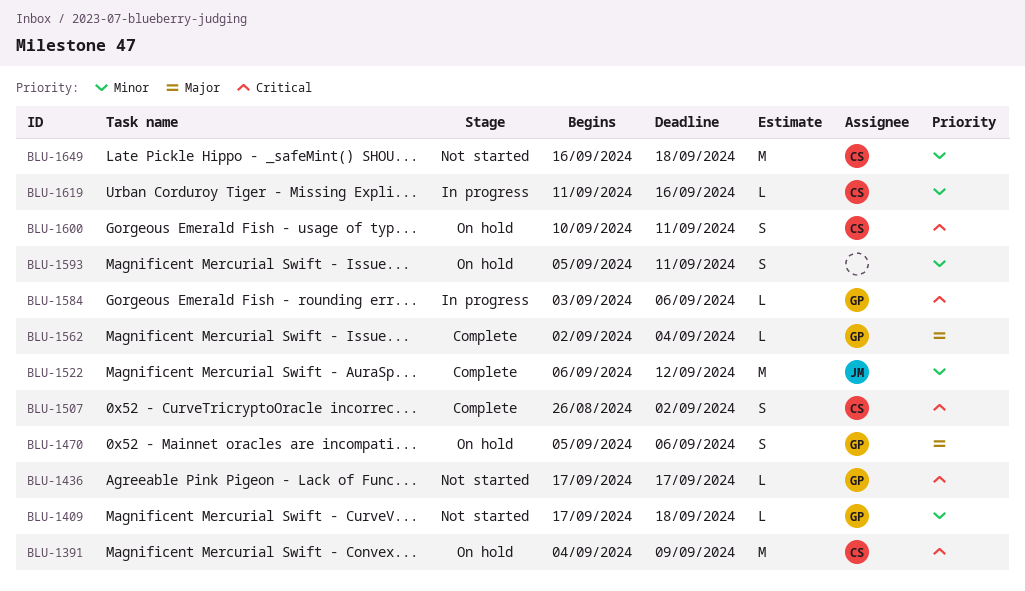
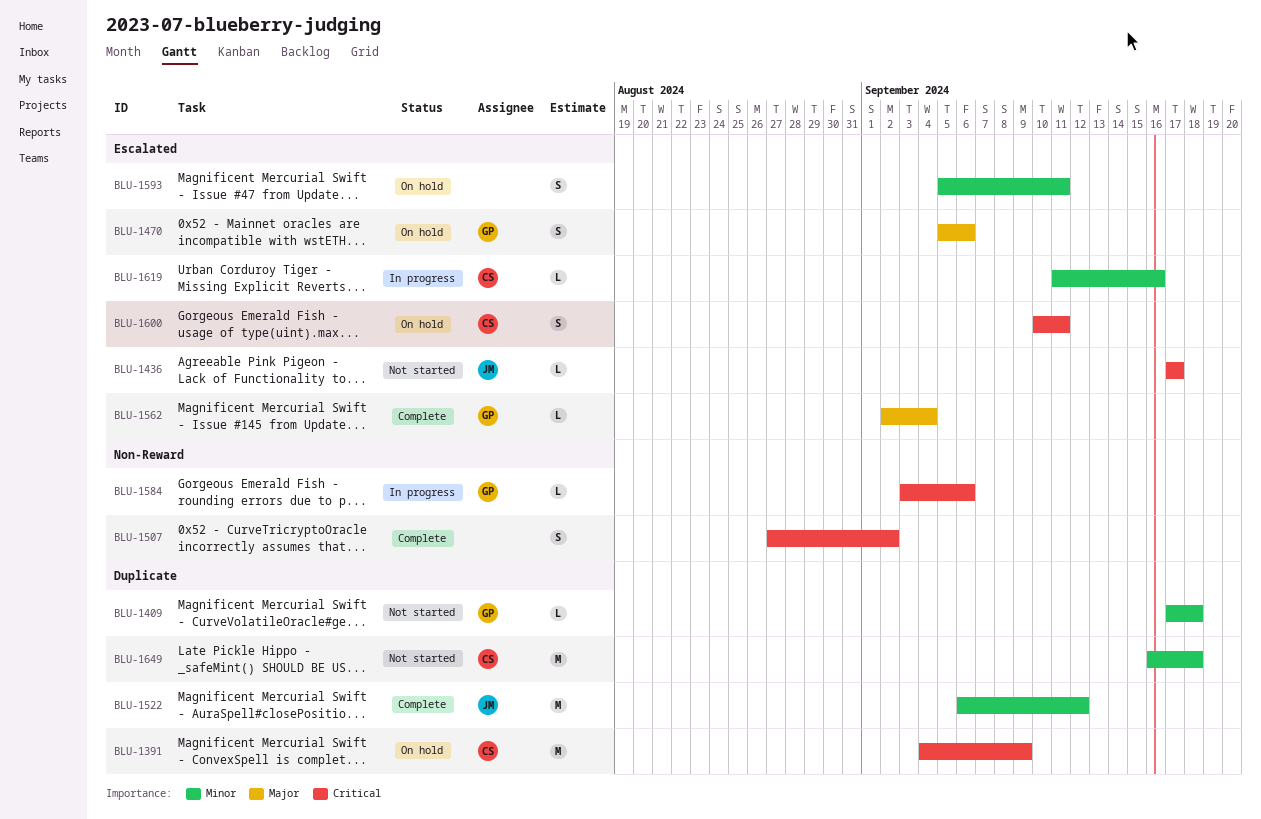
BLU-1436, owner: GP -> JM
BLU-1507, owner: CS -> none
BLU-1507, start: Aug 26 -> Aug 27

